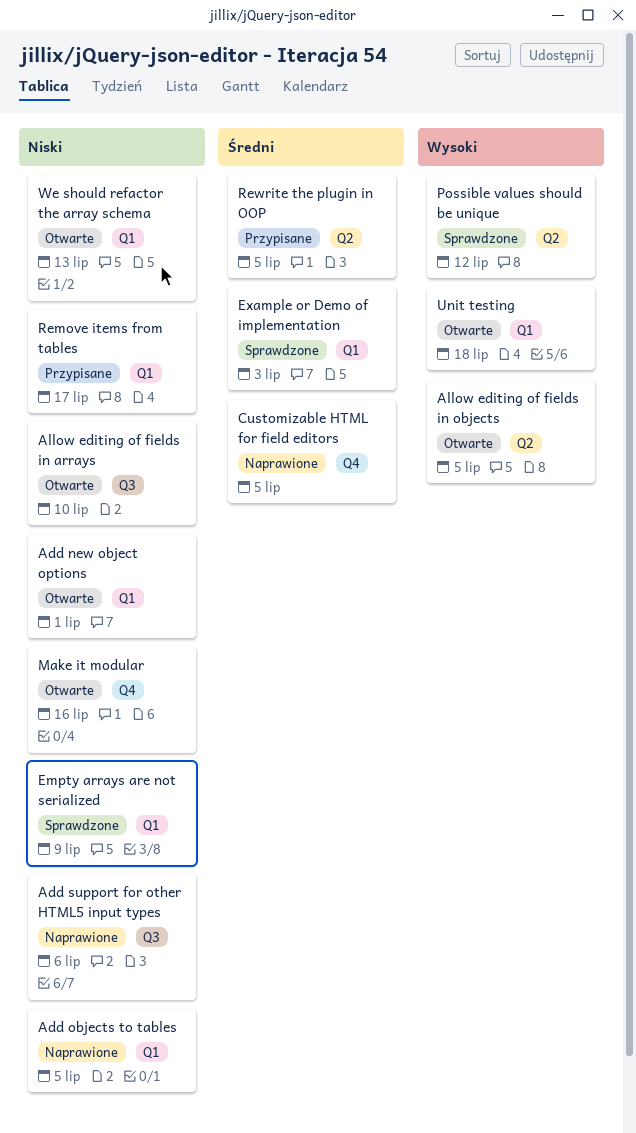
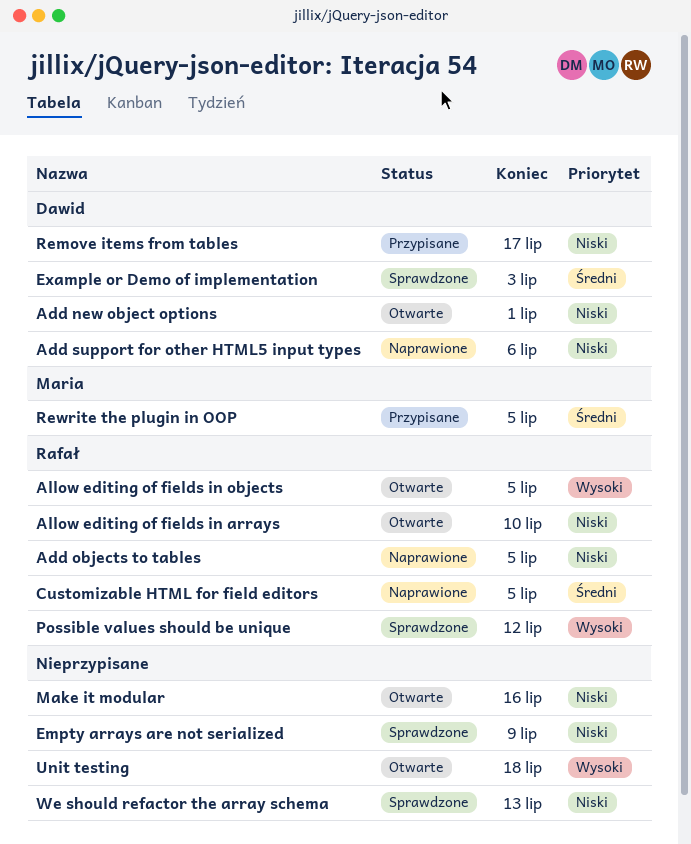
We should refactor the array schema, status: Otwarte -> Sprawdzone

